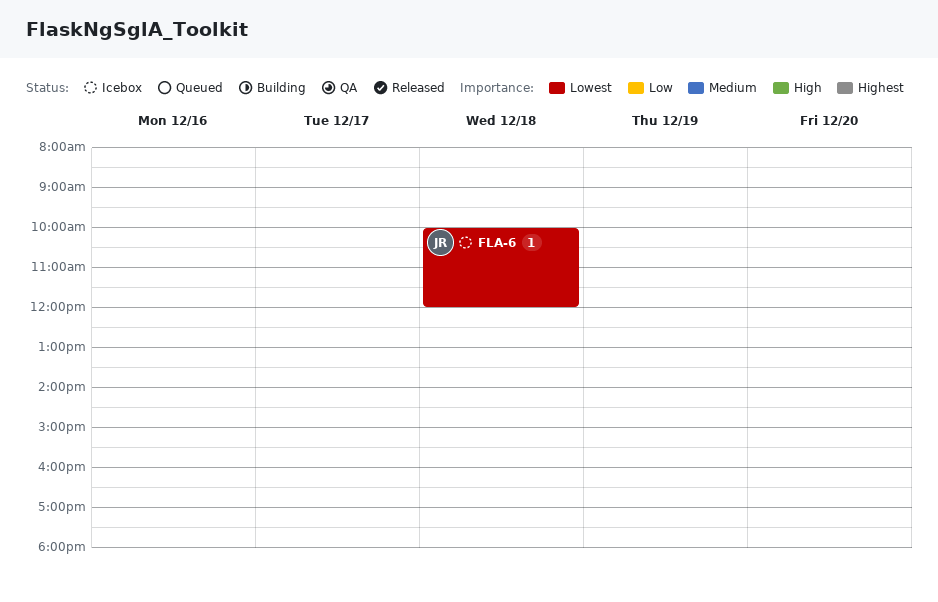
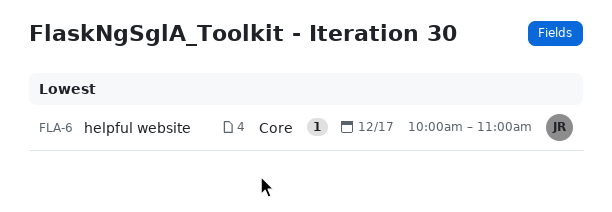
FLA-6, day: Dec 18 -> Dec 17
FLA-6, ends: 12:00 -> 11:00

